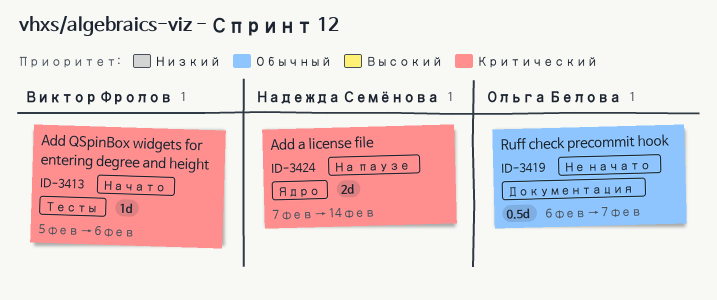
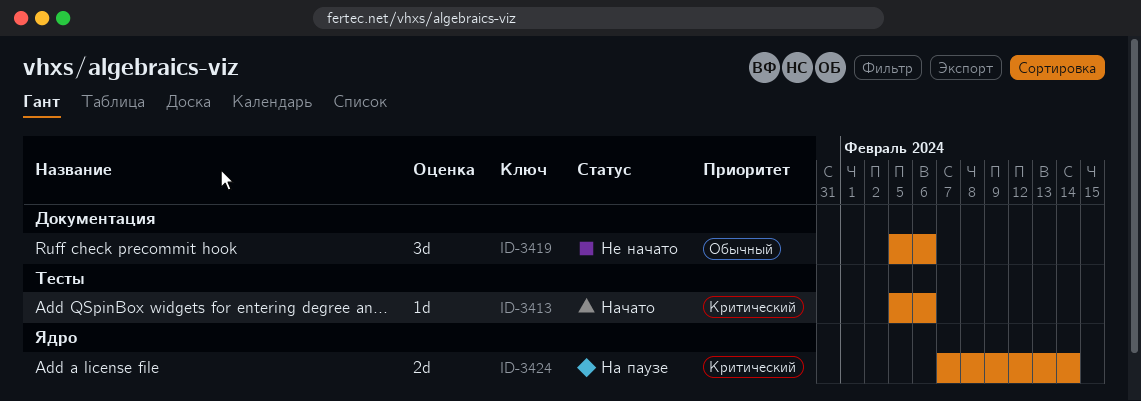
ID-3419, estimate: 0.5d -> 3d
ID-3419, start: Feb 6 -> Feb 5
ID-3419, due: Feb 7 -> Feb 6

